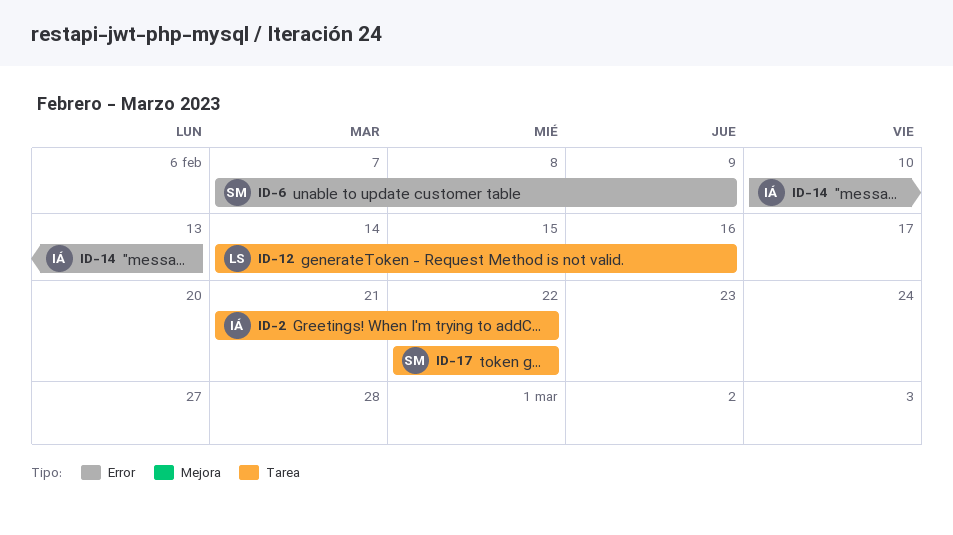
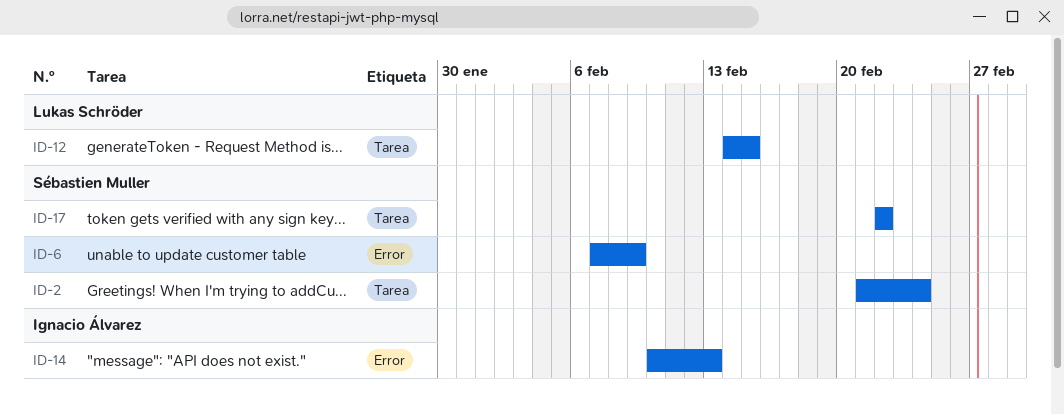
ID-2, owner: Ignacio Álvarez -> Sébastien Muller
ID-2, due: Feb 22 -> Feb 24
ID-12, due: Feb 16 -> Feb 15

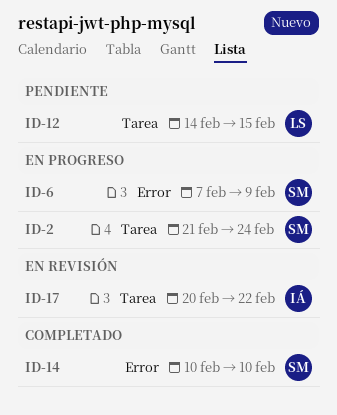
ID-14, owner: Ignacio Álvarez -> Sébastien Muller
ID-14, due: Feb 13 -> Feb 10
ID-17, owner: Sébastien Muller -> Ignacio Álvarez
ID-17, start: Feb 22 -> Feb 20

